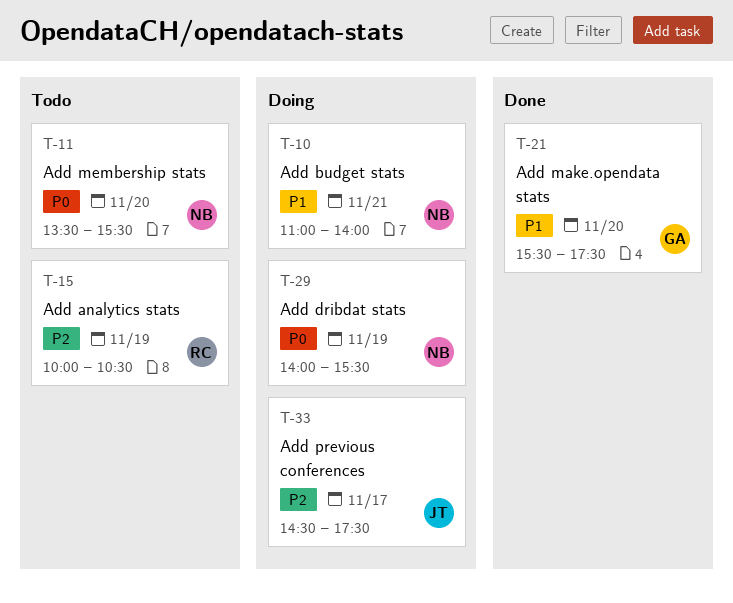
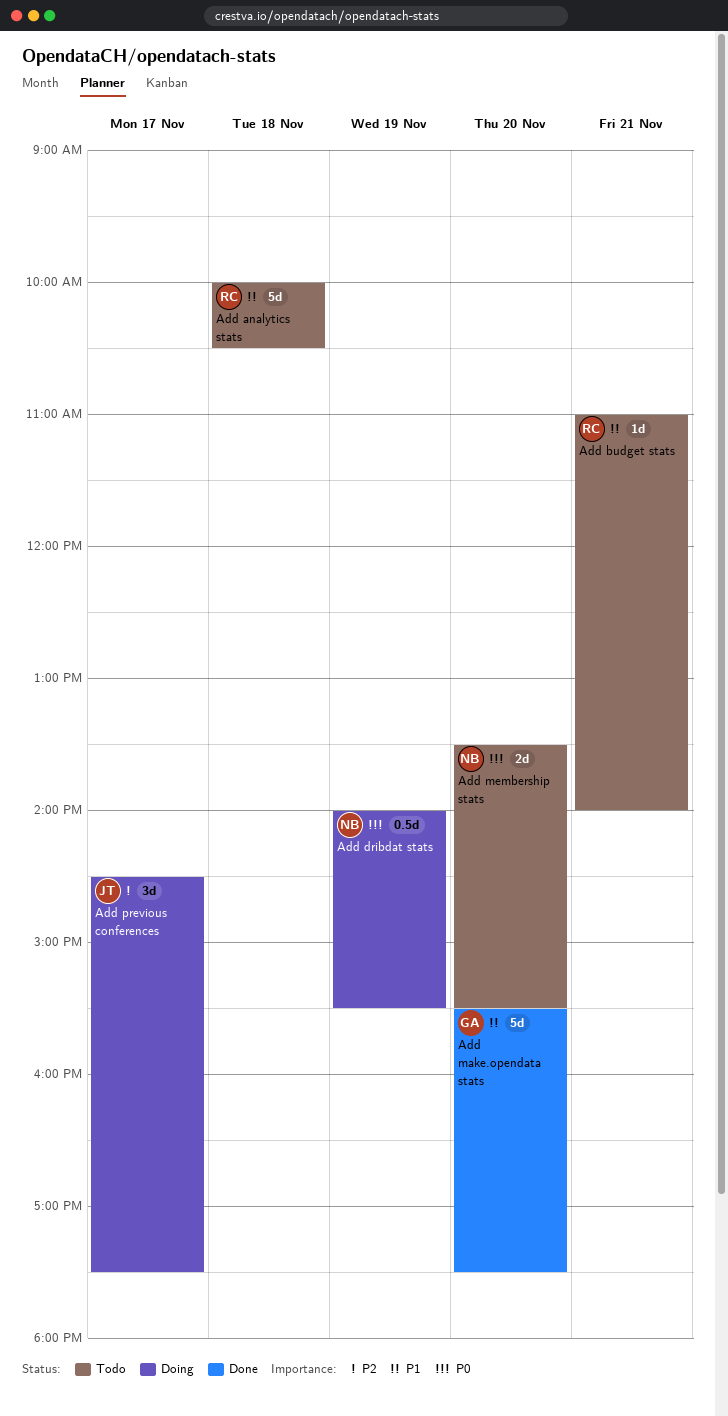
Add analytics stats, priority: P2 -> P1
Add analytics stats, day: Nov 19 -> Nov 18
Add budget stats, status: Doing -> Todo
Add budget stats, owner: NB -> RC

